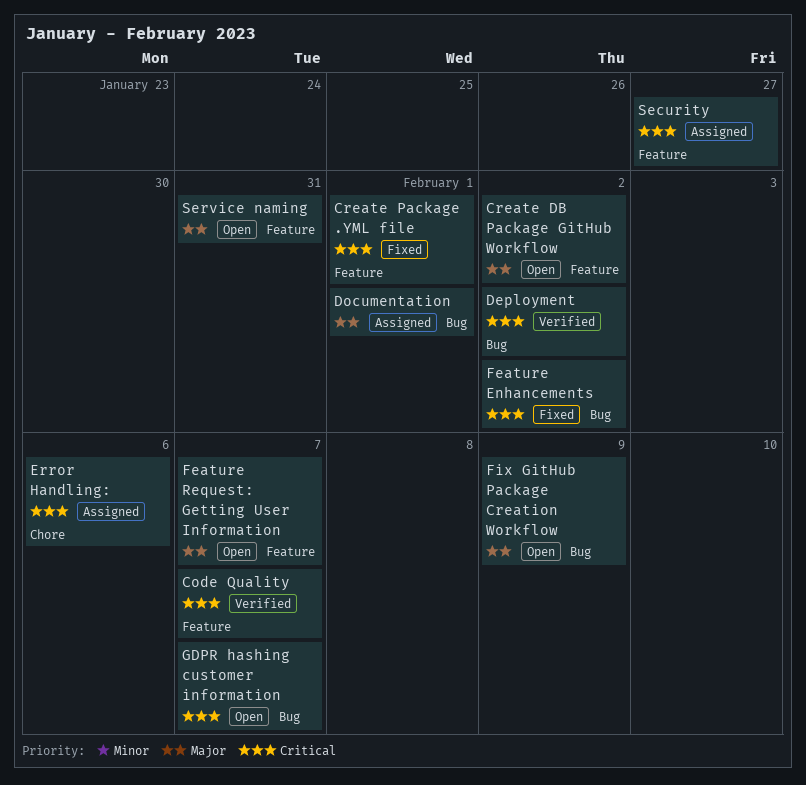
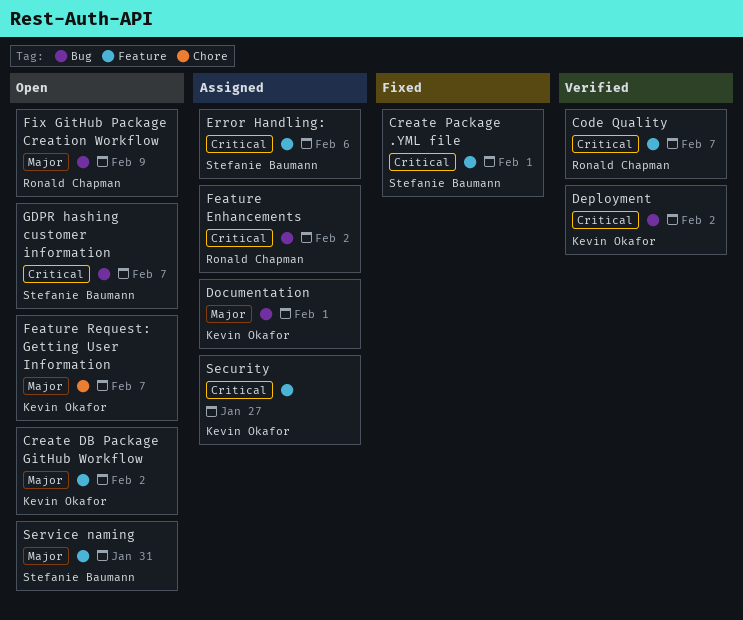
Error Handling:, label: Chore -> Feature
Feature Enhancements, status: Fixed -> Assigned
Feature Request: Getting User Information, label: Feature -> Chore

